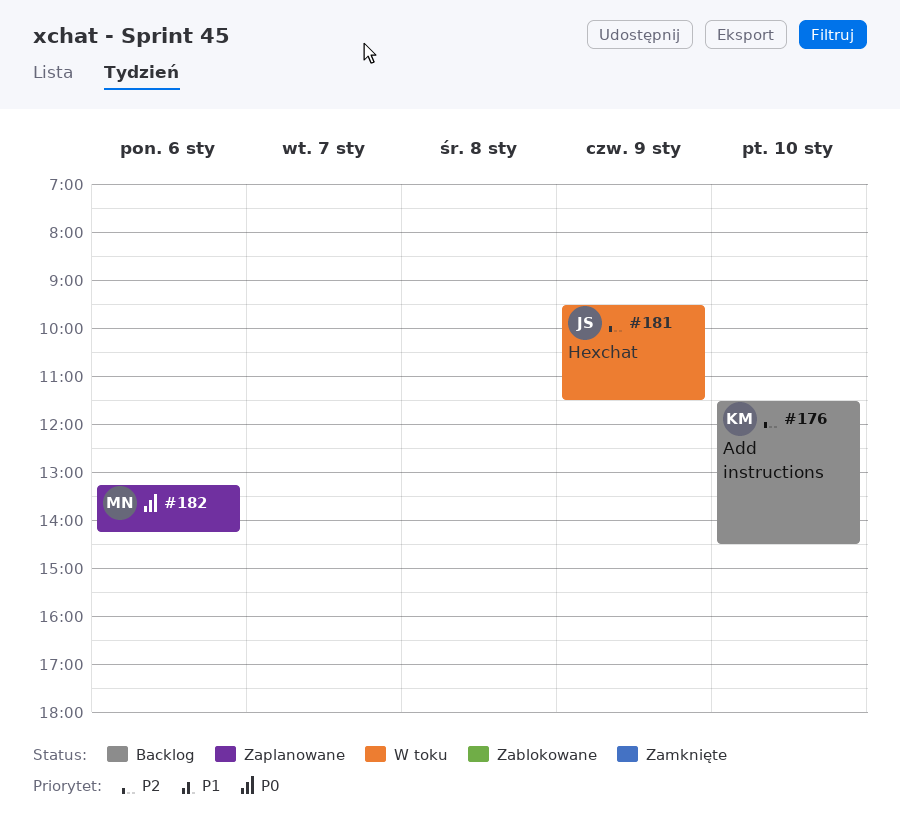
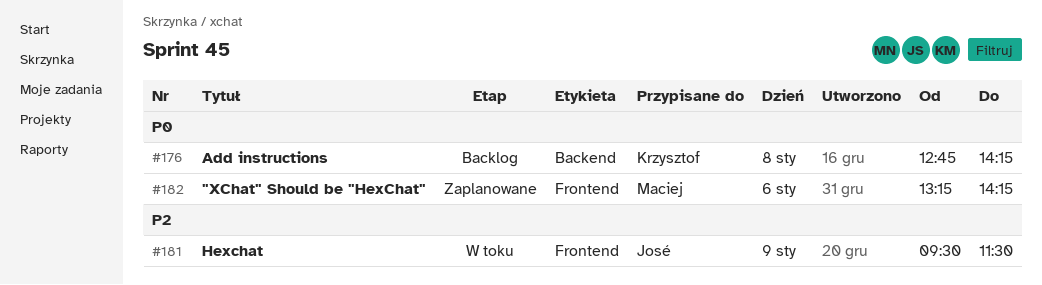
#176, priority: P2 -> P0
#176, day: Jan 10 -> Jan 8
#176, begins: 11:30 -> 12:45
#176, ends: 14:30 -> 14:15

